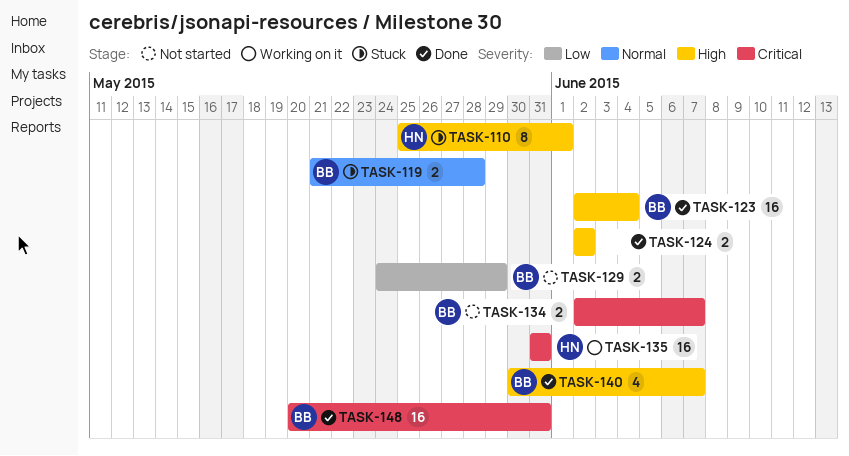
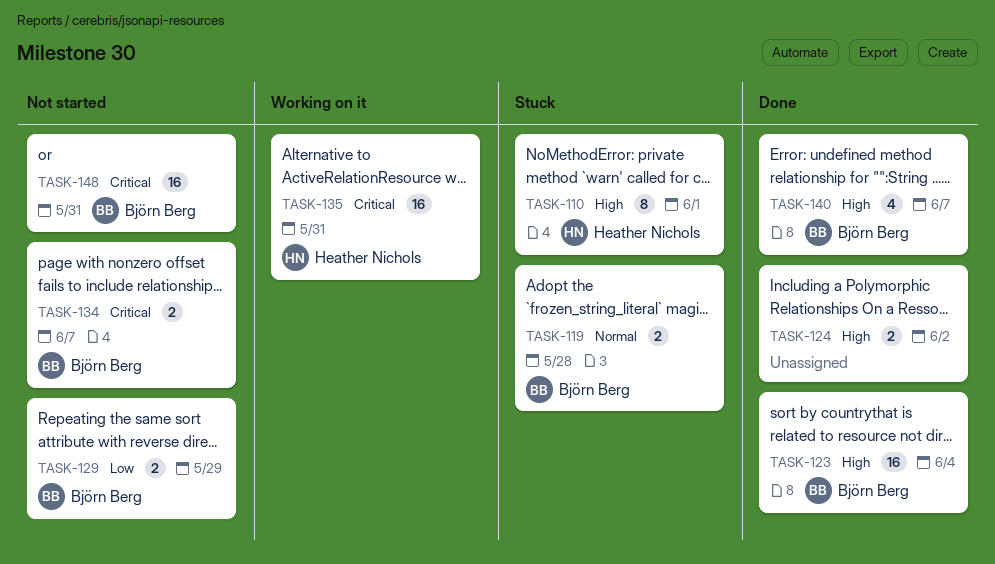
TASK-148, status: Done -> Not started

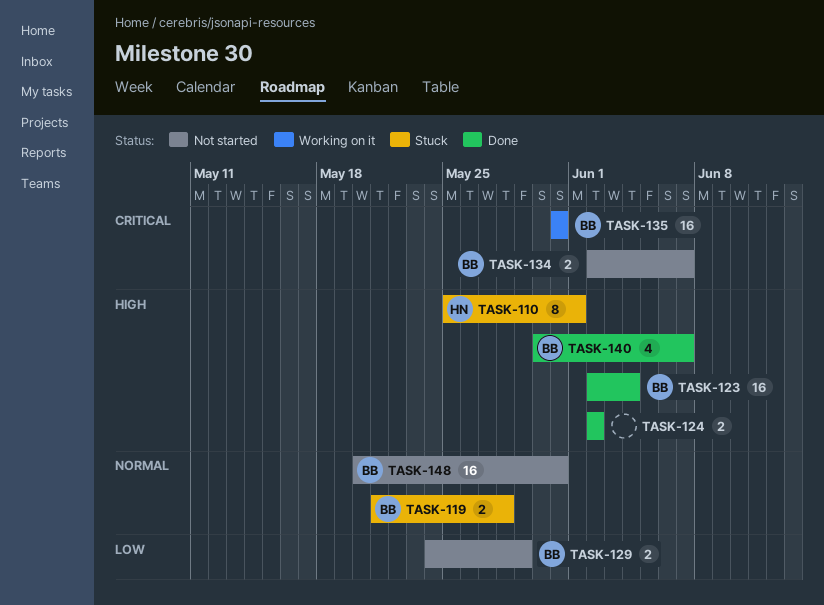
TASK-135, owner: Heather Nichols -> Björn Berg
TASK-148, priority: Critical -> Normal

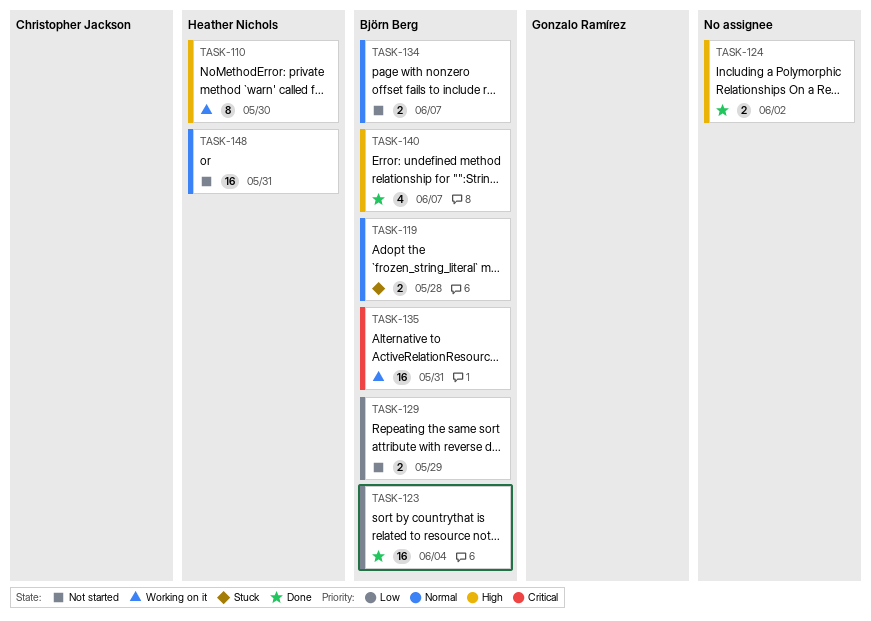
TASK-110, status: Stuck -> Working on it
TASK-110, due: Jun 1 -> May 30
TASK-123, priority: High -> Low
TASK-134, priority: Critical -> Normal
TASK-148, owner: Björn Berg -> Heather Nichols

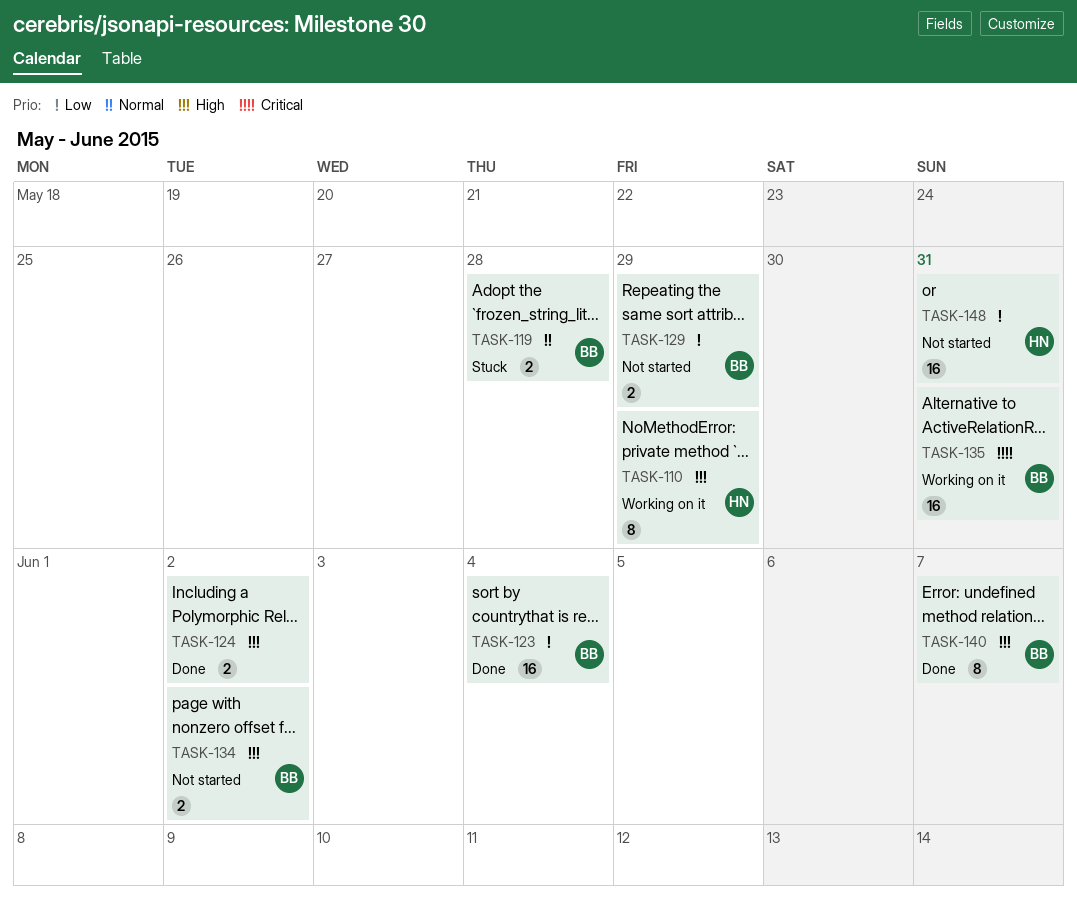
TASK-110, due: May 30 -> May 29
TASK-134, priority: Normal -> High
TASK-134, due: Jun 7 -> Jun 2
TASK-140, estimate: 4 -> 8
TASK-148, priority: Normal -> Low

